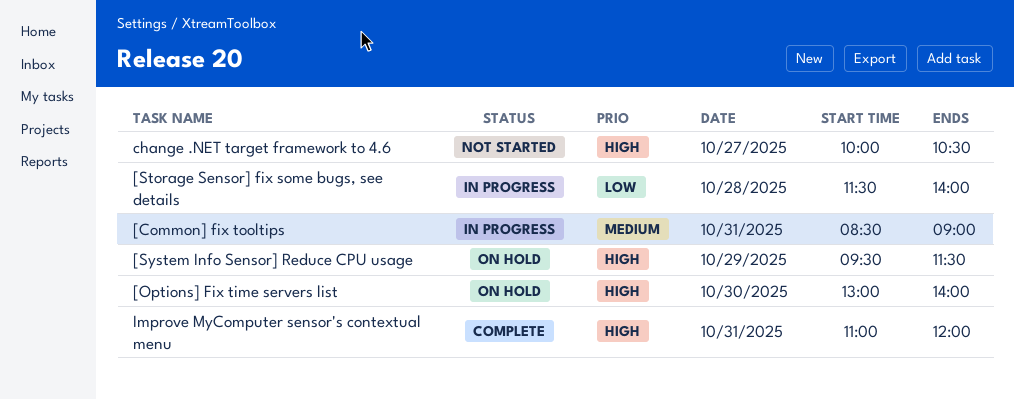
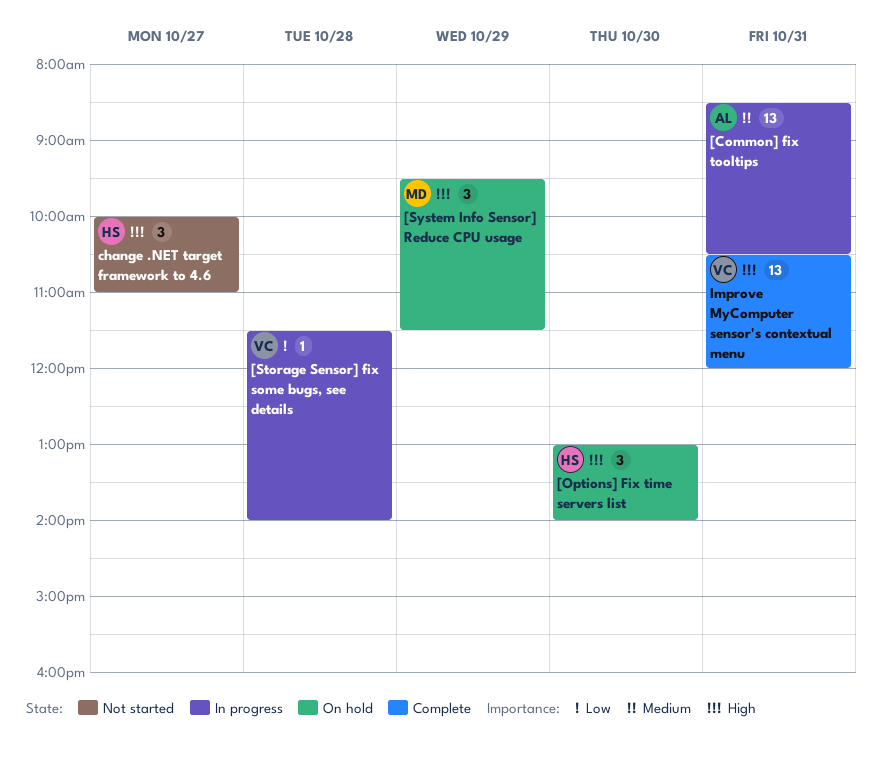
[Common] fix tooltips, ends: 09:00 -> 10:30
change .NET target framework to 4.6, ends: 10:30 -> 11:00
Improve MyComputer sensor's contextual menu, begins: 11:00 -> 10:30

